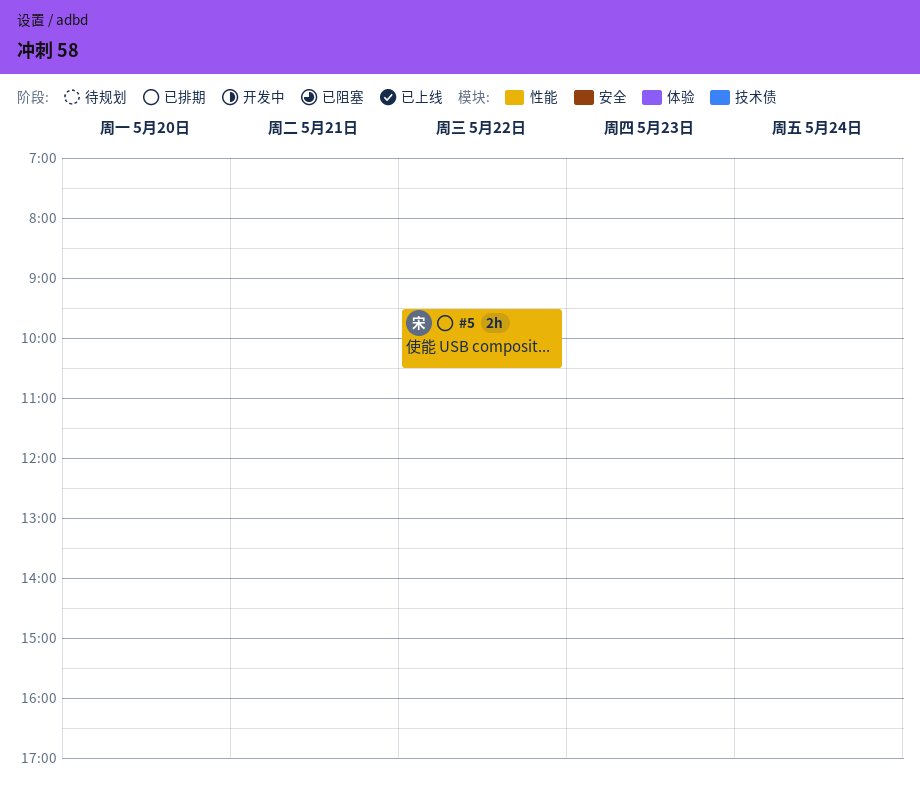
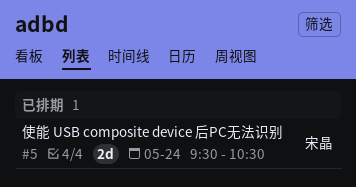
#5, estimate: 2h -> 2d
#5, day: May 22 -> May 24

